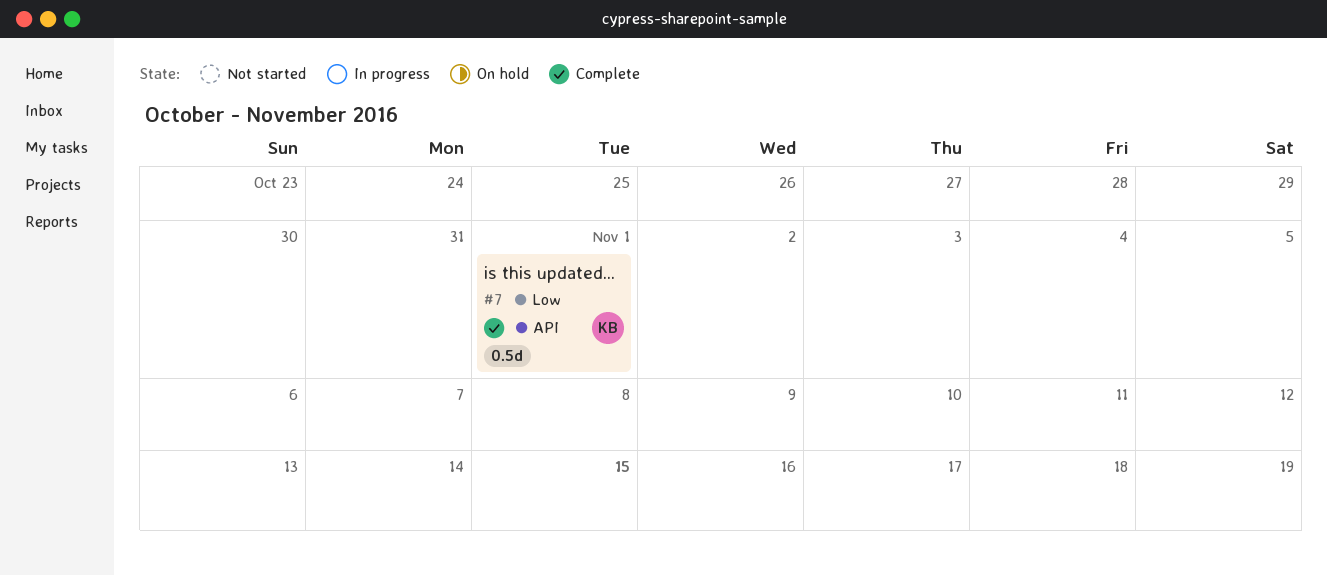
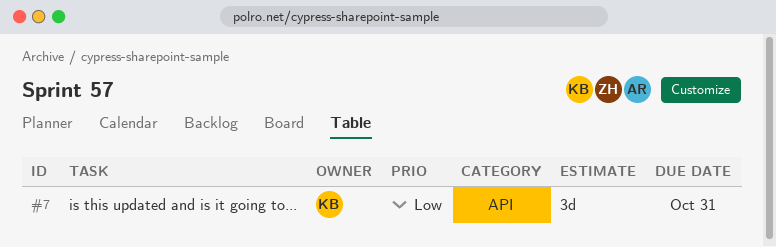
#7, estimate: 0.5d -> 3d
#7, due: Nov 1 -> Oct 31

